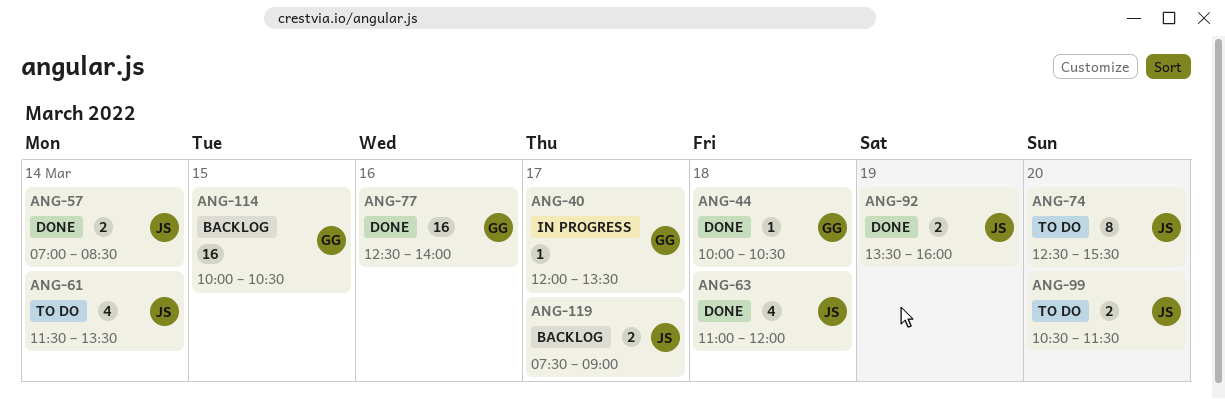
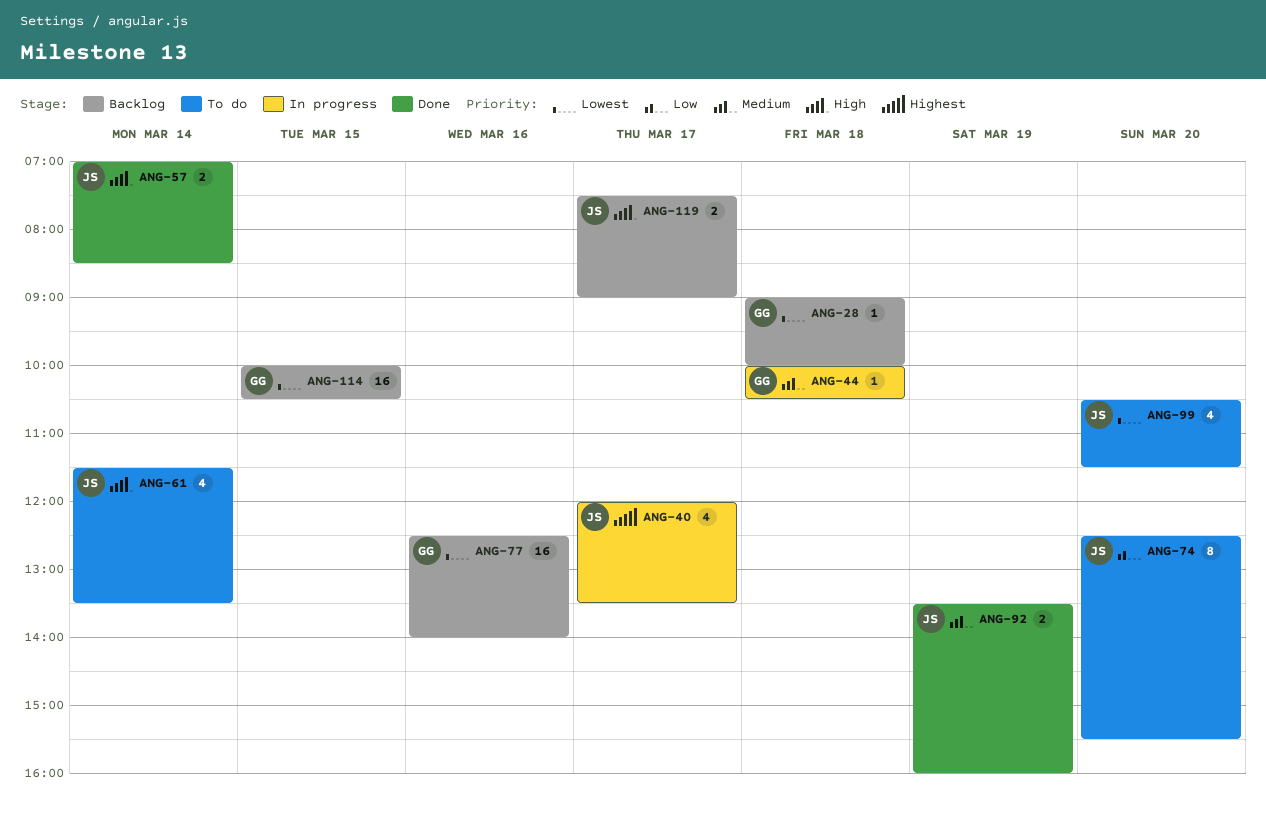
ANG-28: none -> present
ANG-40, owner: GG -> JS
ANG-40, estimate: 1 -> 4
ANG-44, status: Done -> In progress
ANG-63: present -> none
ANG-77, status: Done -> Backlog
ANG-99, estimate: 2 -> 4

